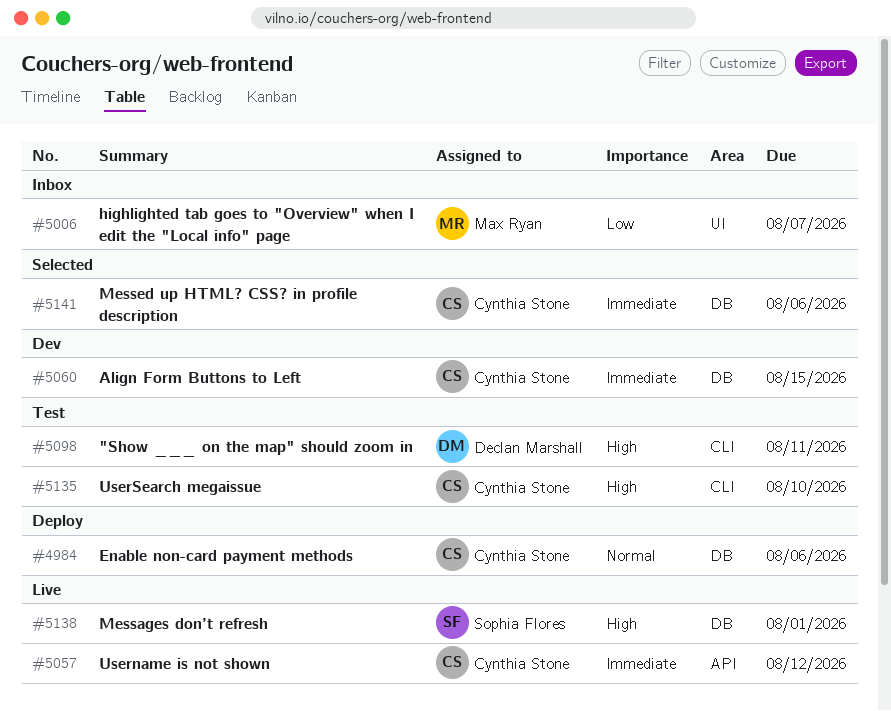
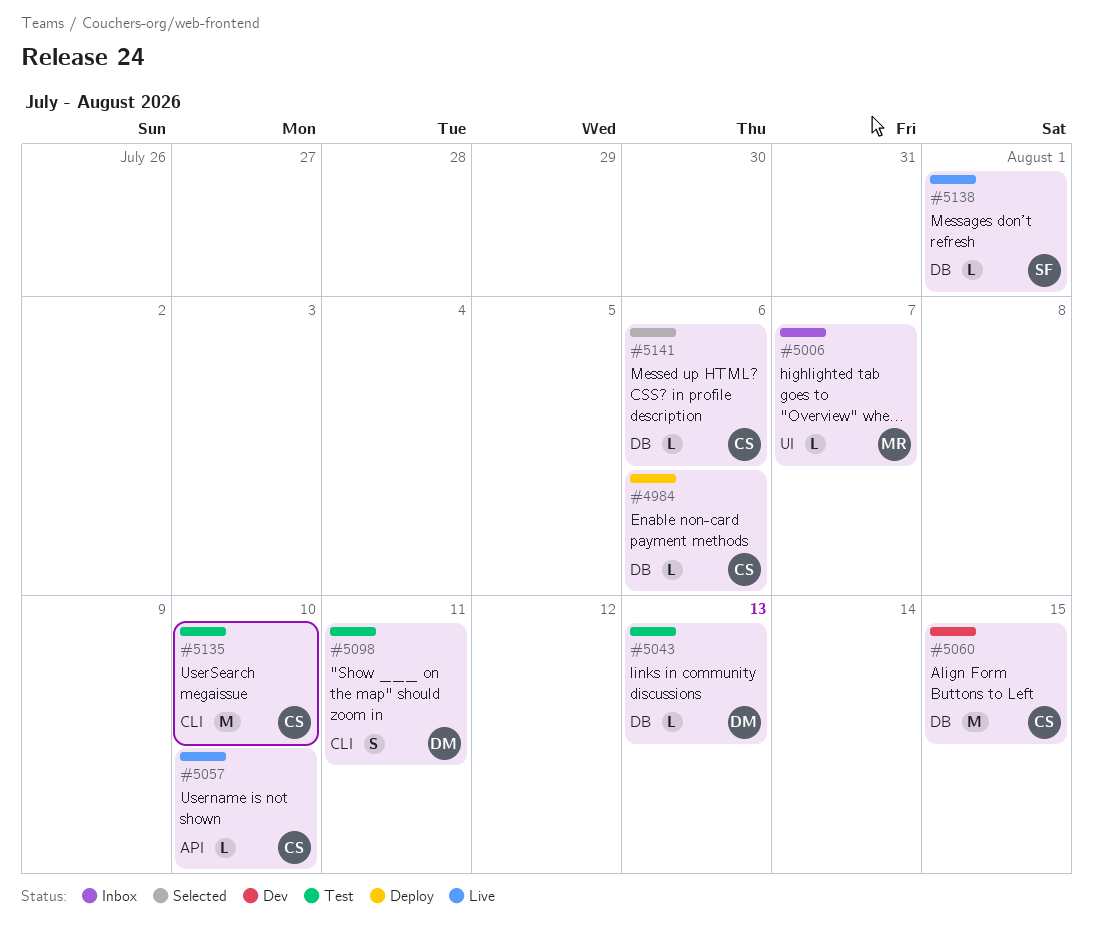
#5043: none -> present
#5057, due: Aug 12 -> Aug 10

